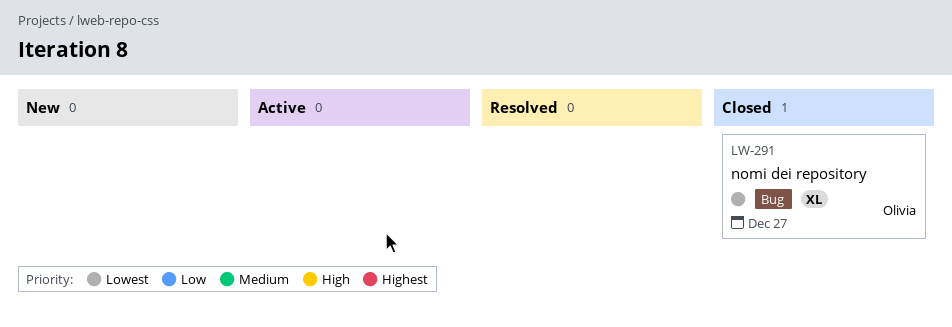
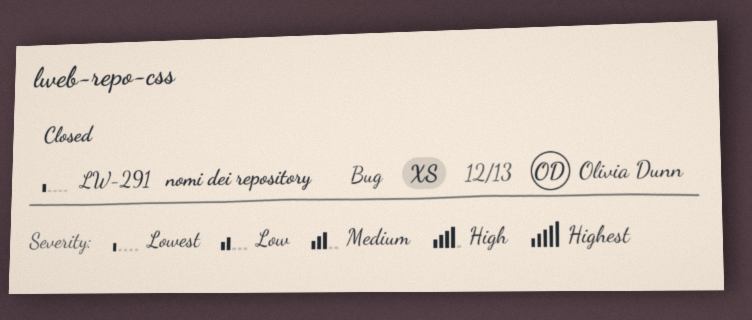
LW-291, estimate: XL -> XS
LW-291, due: Dec 27 -> Dec 13

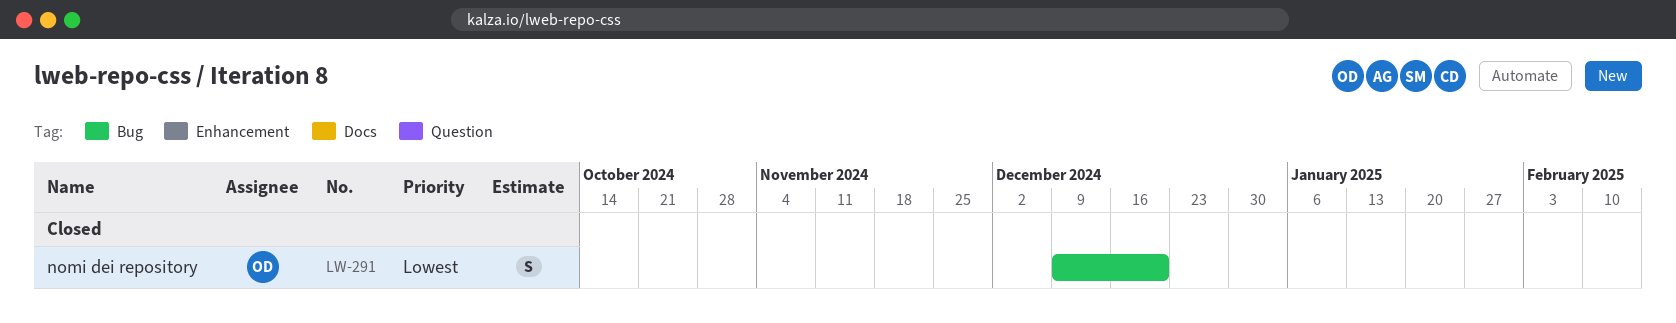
LW-291, estimate: XS -> S
LW-291, due: Dec 13 -> Dec 20

